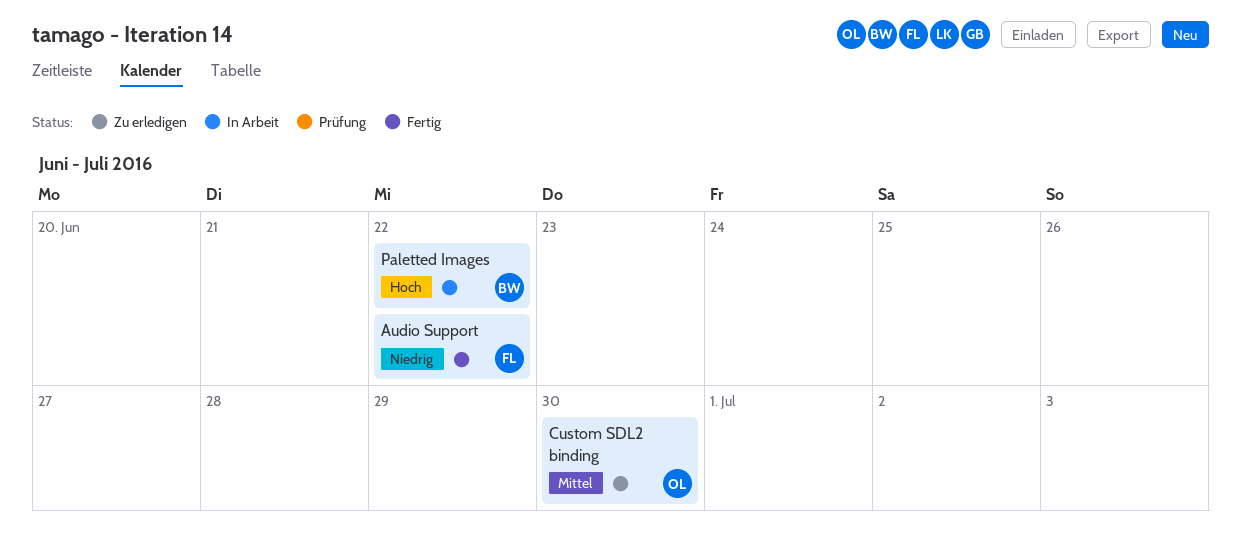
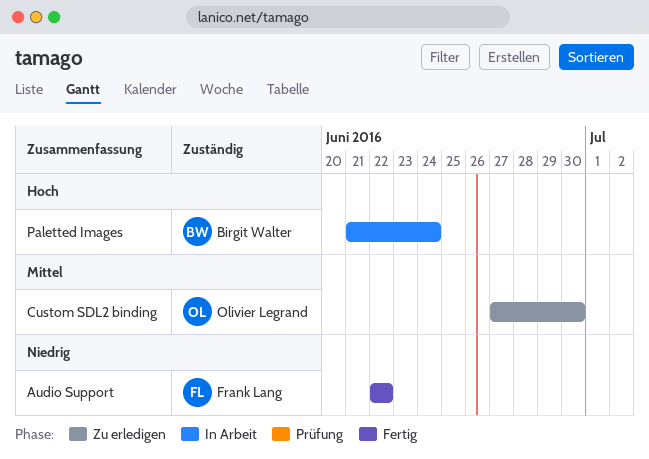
Paletted Images, due: Jun 22 -> Jun 24

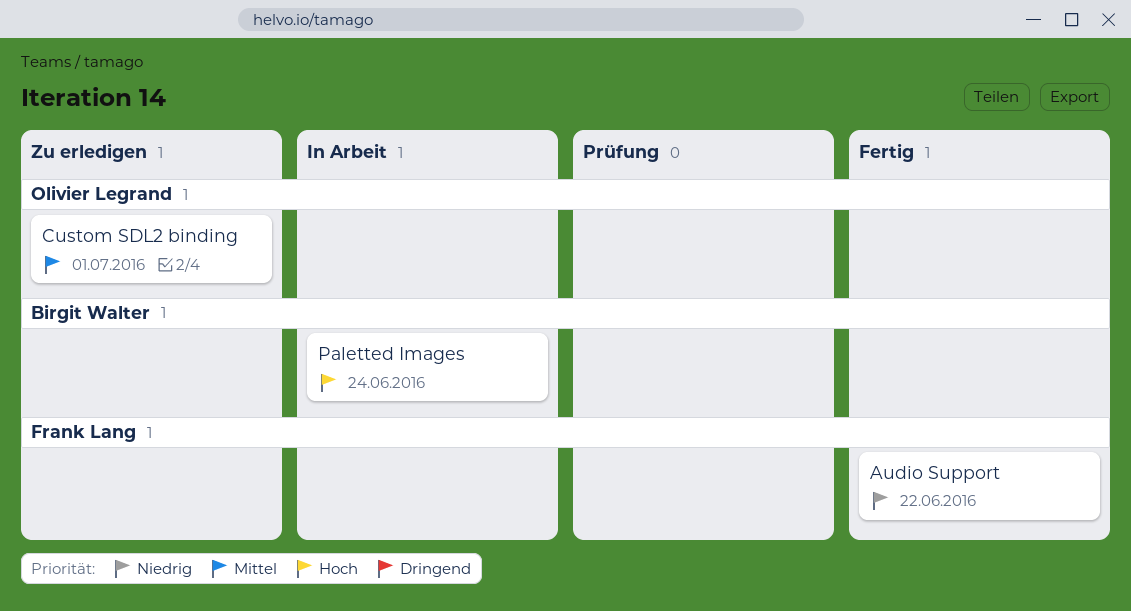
Custom SDL2 binding, due: Jun 30 -> Jul 1

